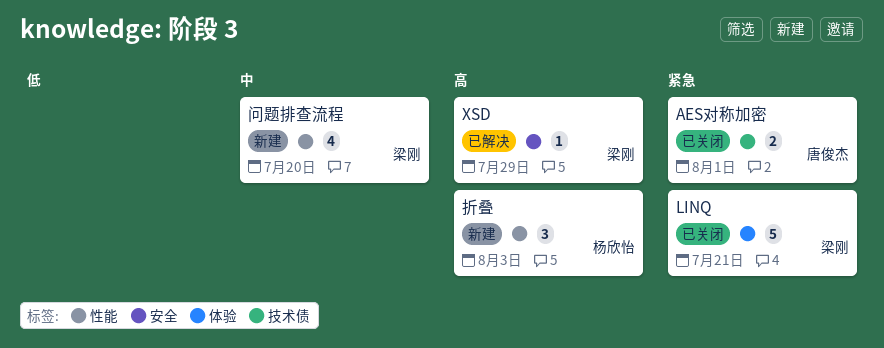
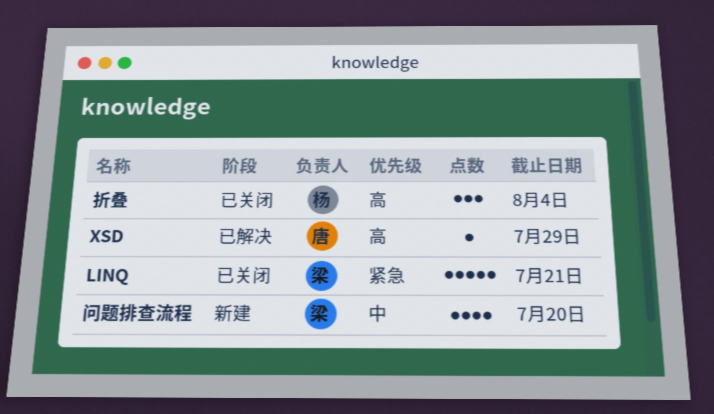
AES对称加密: present -> none
XSD, owner: 梁刚 -> 唐俊杰
折叠, status: 新建 -> 已关闭
折叠, due: Aug 3 -> Aug 4

